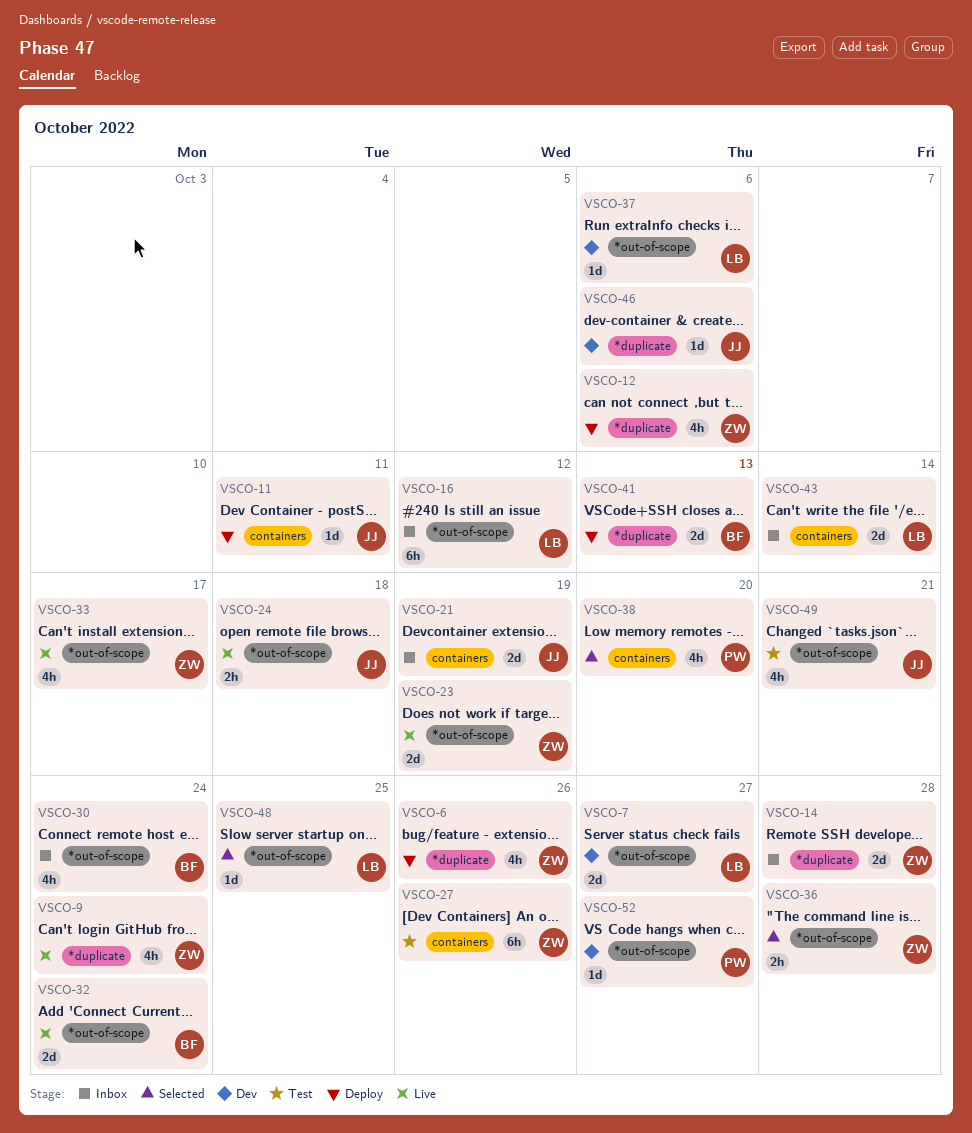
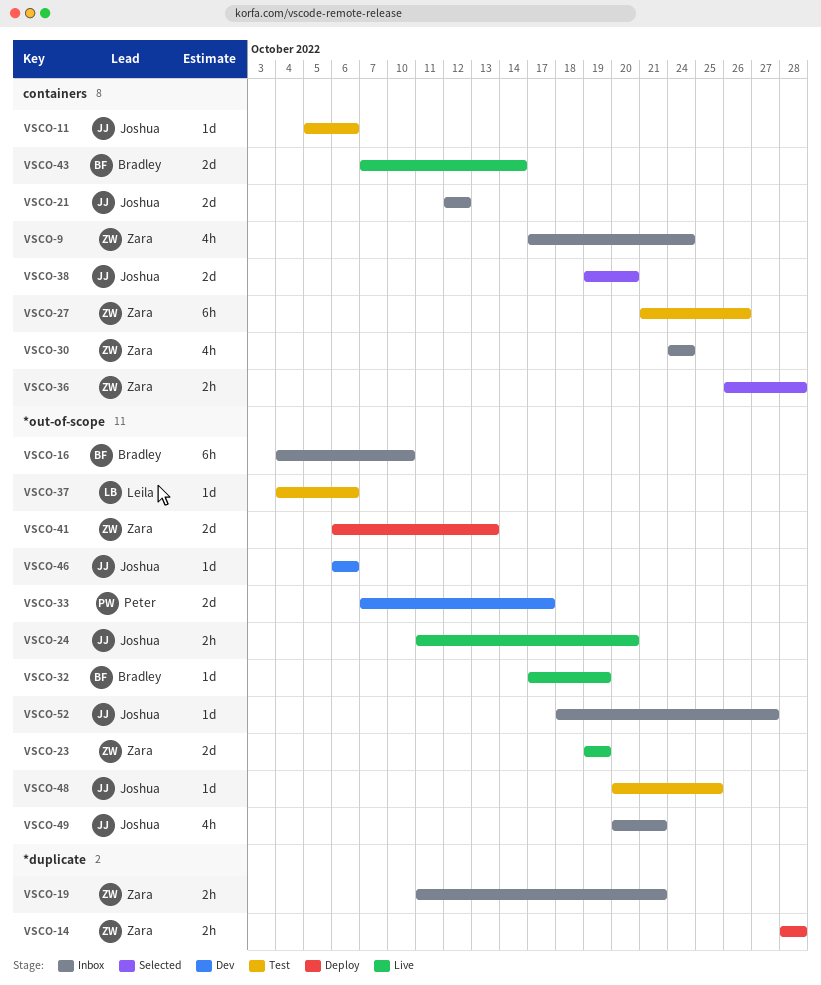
VSCO-6: present -> none
VSCO-7: present -> none
VSCO-9, status: Live -> Inbox
VSCO-9, label: *duplicate -> containers
VSCO-11, status: Deploy -> Test
VSCO-11, due: Oct 11 -> Oct 6
VSCO-12: present -> none
VSCO-14, status: Inbox -> Deploy
VSCO-14, estimate: 2d -> 2h
VSCO-16, owner: Leila -> Bradley
VSCO-16, due: Oct 12 -> Oct 10
VSCO-19: none -> present
VSCO-21, due: Oct 19 -> Oct 12
VSCO-24, due: Oct 18 -> Oct 20
VSCO-30, owner: Bradley -> Zara
VSCO-30, label: *out-of-scope -> containers
VSCO-32, estimate: 2d -> 1d
VSCO-32, due: Oct 24 -> Oct 19
VSCO-33, status: Live -> Dev
VSCO-33, owner: Zara -> Peter
VSCO-33, estimate: 4h -> 2d
VSCO-36, label: *out-of-scope -> containers
VSCO-37, status: Dev -> Test
VSCO-38, owner: Peter -> Joshua
VSCO-38, estimate: 4h -> 2d
VSCO-41, owner: Bradley -> Zara
VSCO-41, label: *duplicate -> *out-of-scope
VSCO-43, status: Inbox -> Live
VSCO-43, owner: Leila -> Bradley
VSCO-46, label: *duplicate -> *out-of-scope
VSCO-48, status: Selected -> Test
VSCO-48, owner: Leila -> Joshua
VSCO-49, status: Test -> Inbox
VSCO-52, status: Dev -> Inbox
VSCO-52, owner: Peter -> Joshua

